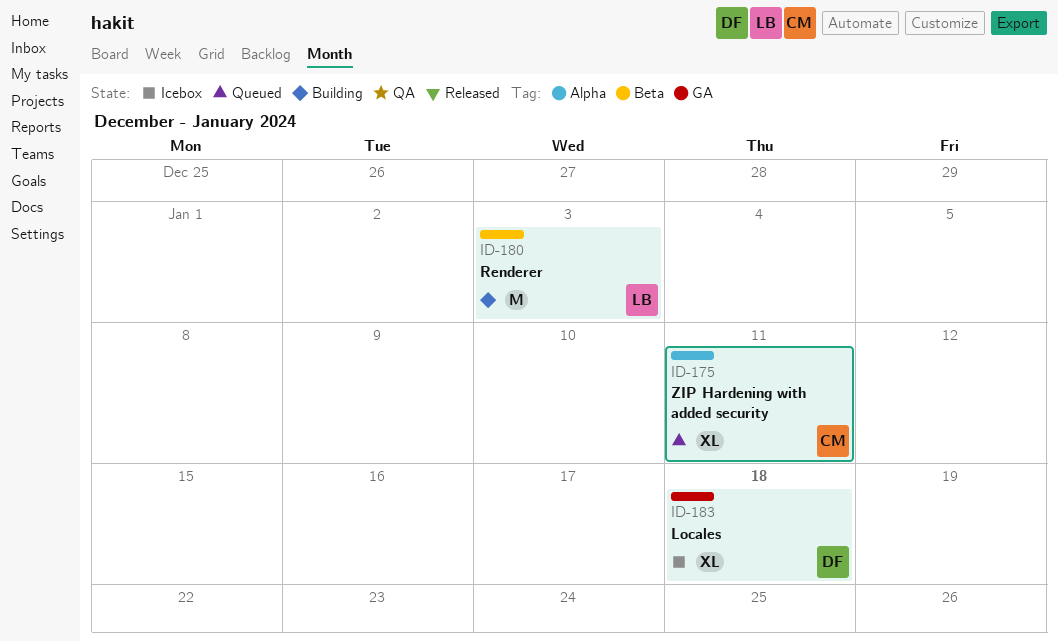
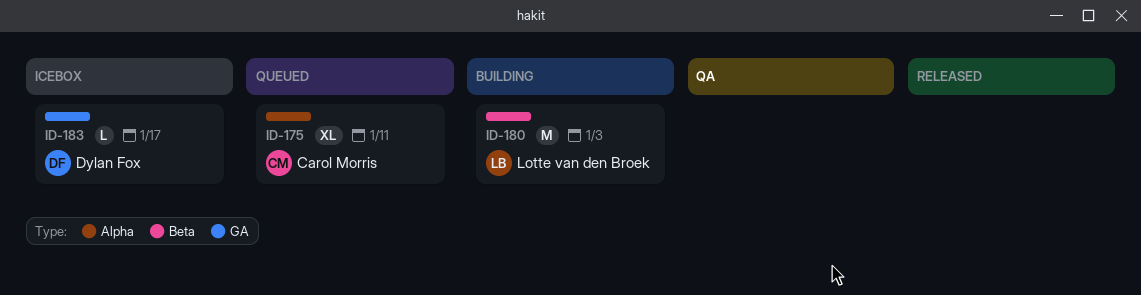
ID-183, estimate: XL -> L
ID-183, due: Jan 18 -> Jan 17

